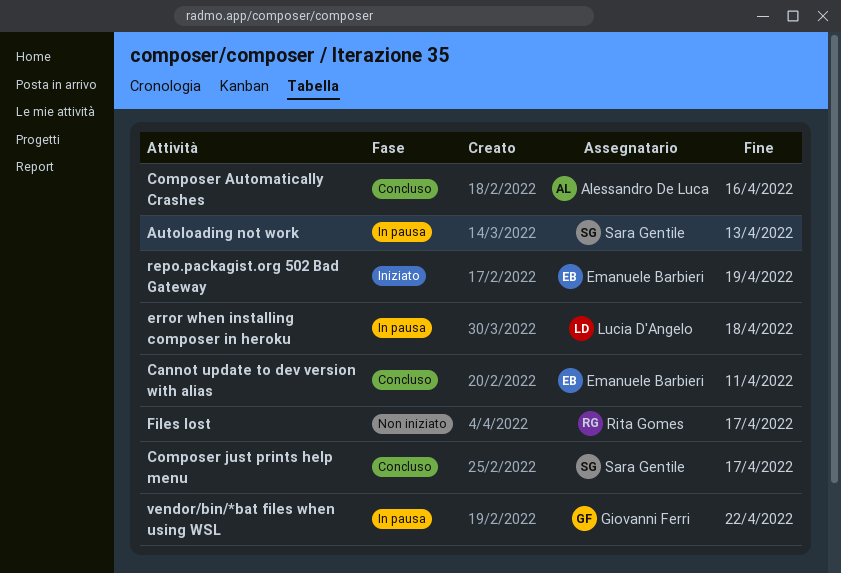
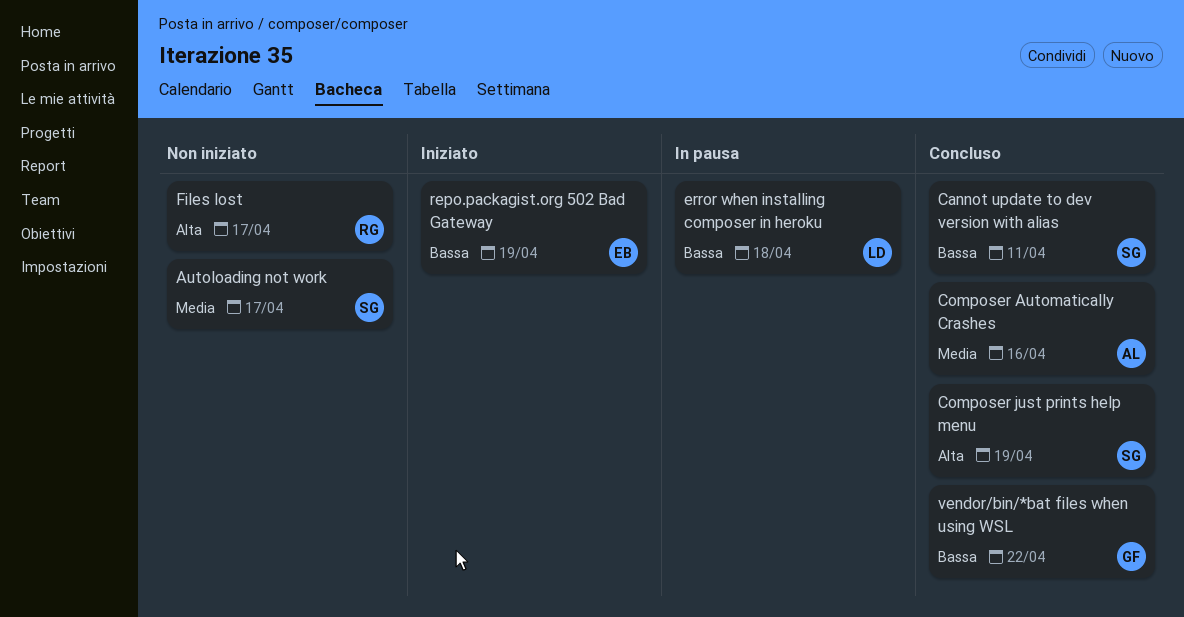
Autoloading not work, status: In pausa -> Non iniziato
Autoloading not work, due: Apr 13 -> Apr 17
Cannot update to dev version with alias, owner: Emanuele Barbieri -> Sara Gentile
Composer just prints help menu, due: Apr 17 -> Apr 19
vendor/bin/*bat files when using WSL, status: In pausa -> Concluso

